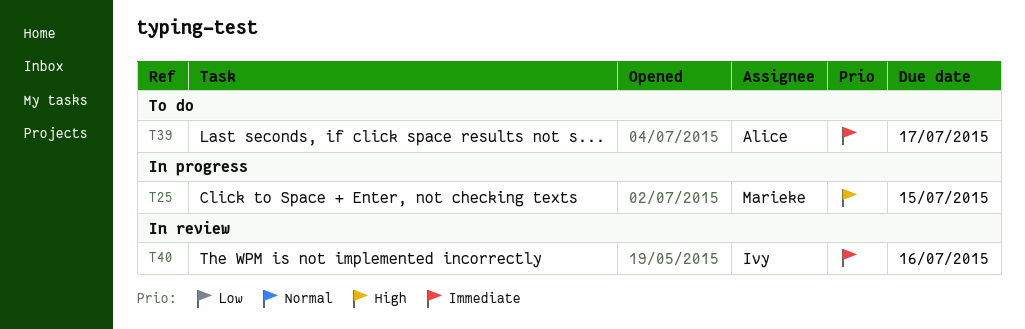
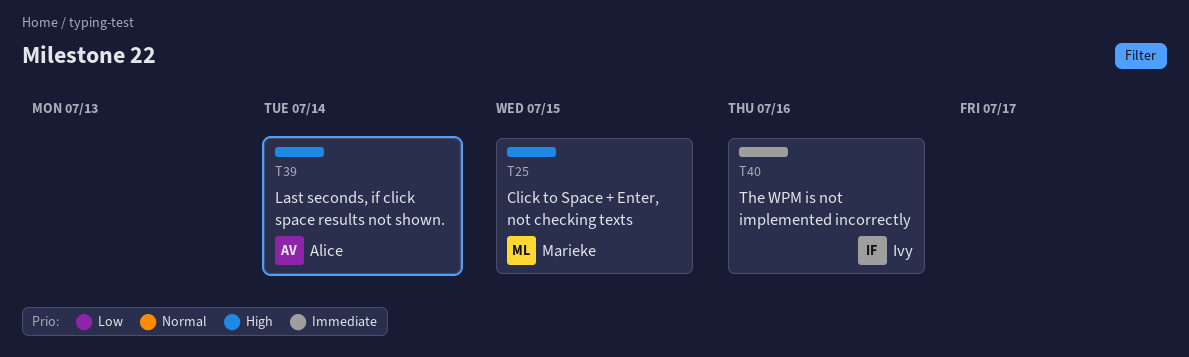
T39, priority: Immediate -> High
T39, due: Jul 17 -> Jul 14

